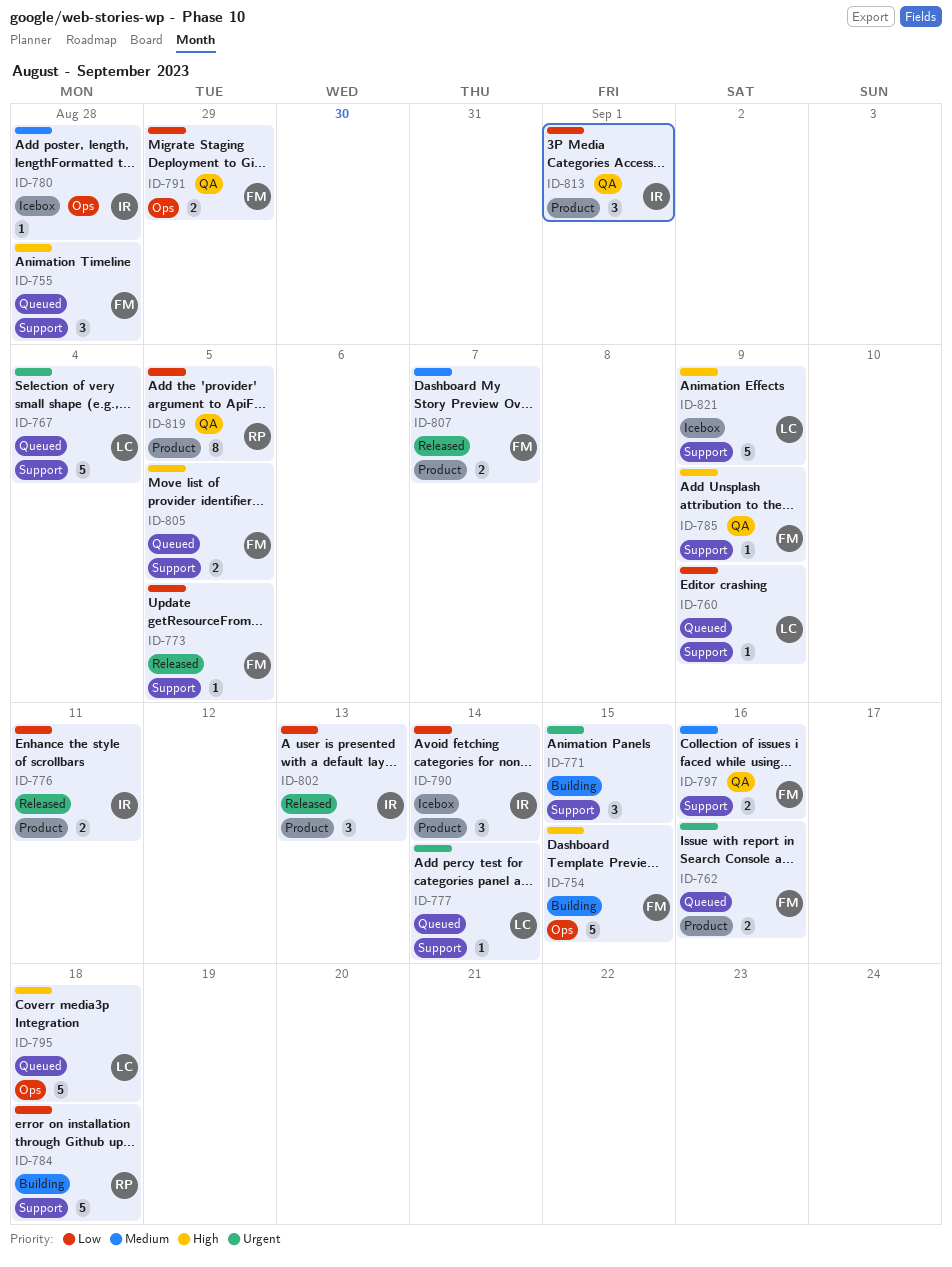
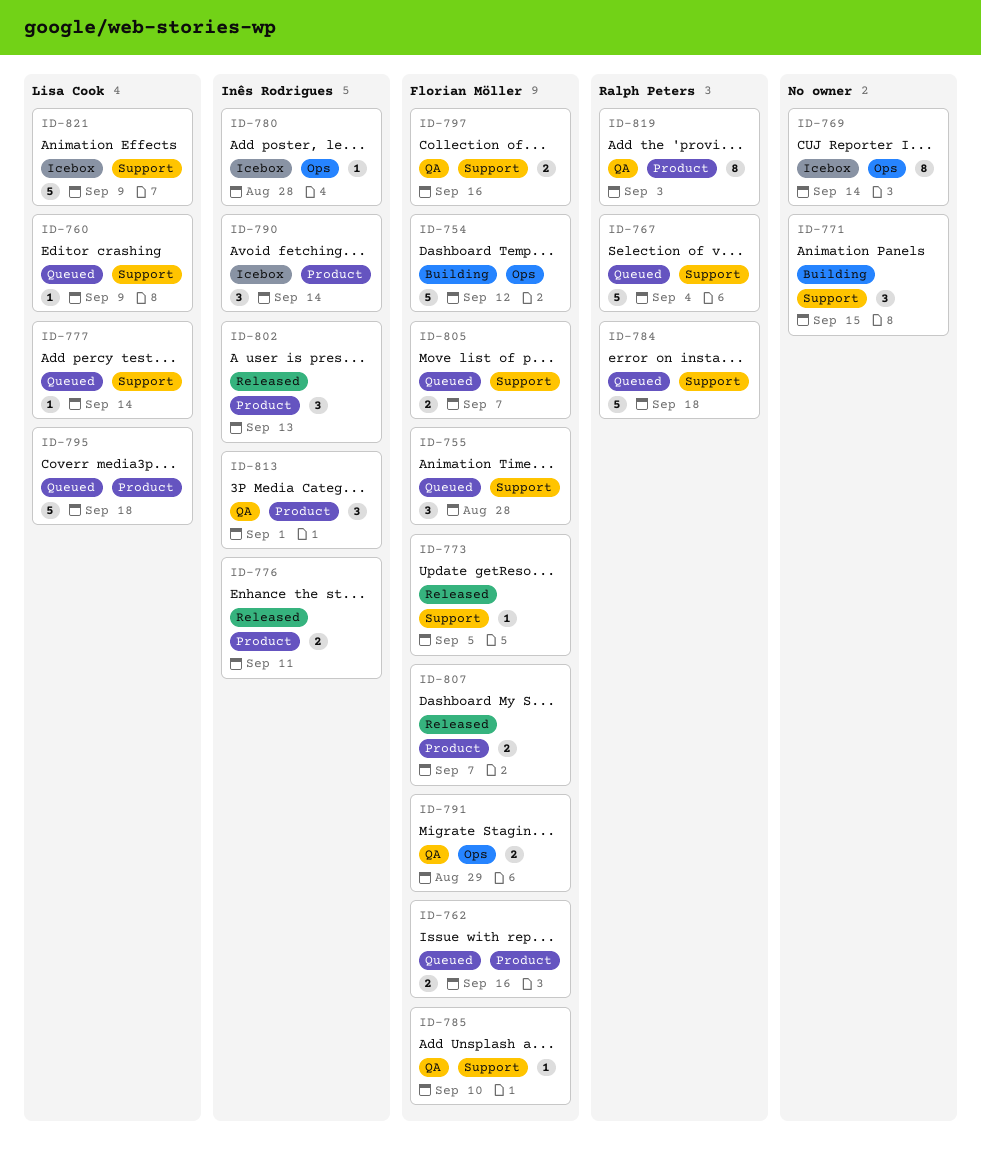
ID-754, due: Sep 15 -> Sep 12
ID-767, owner: Lisa Cook -> Ralph Peters
ID-769: none -> present
ID-784, status: Building -> Queued
ID-785, due: Sep 9 -> Sep 10
ID-795, label: Ops -> Product
ID-805, due: Sep 5 -> Sep 7
ID-819, due: Sep 5 -> Sep 3

